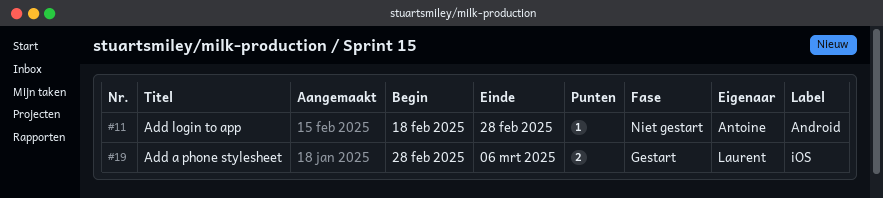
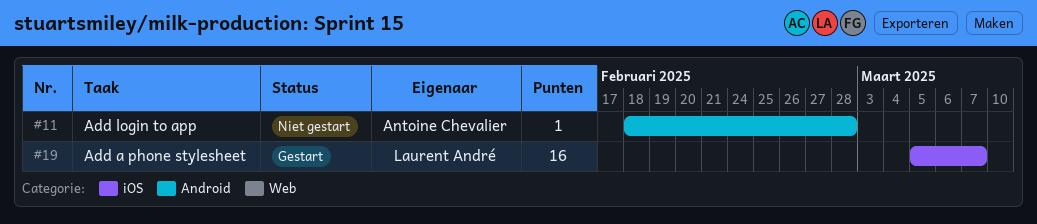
#19, estimate: 2 -> 16
#19, start: Feb 28 -> Mar 5
#19, due: Mar 6 -> Mar 7

